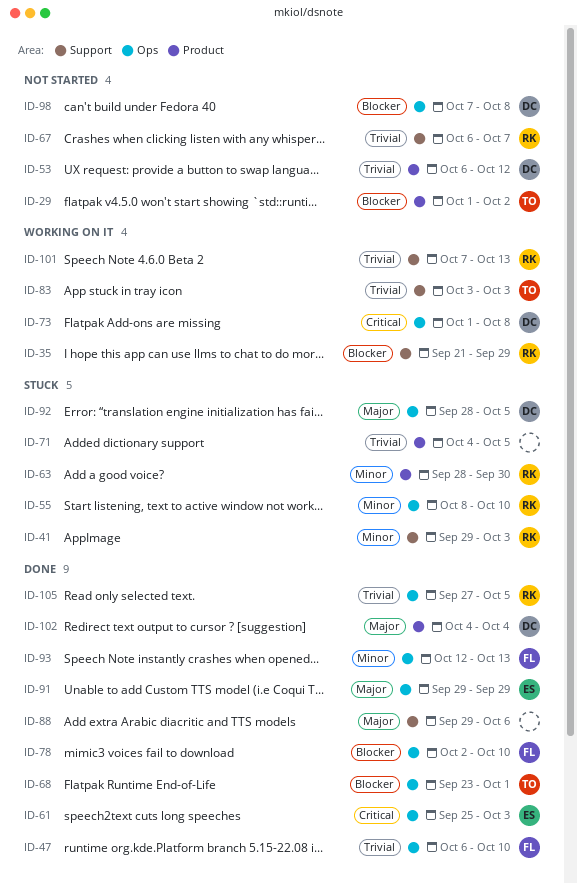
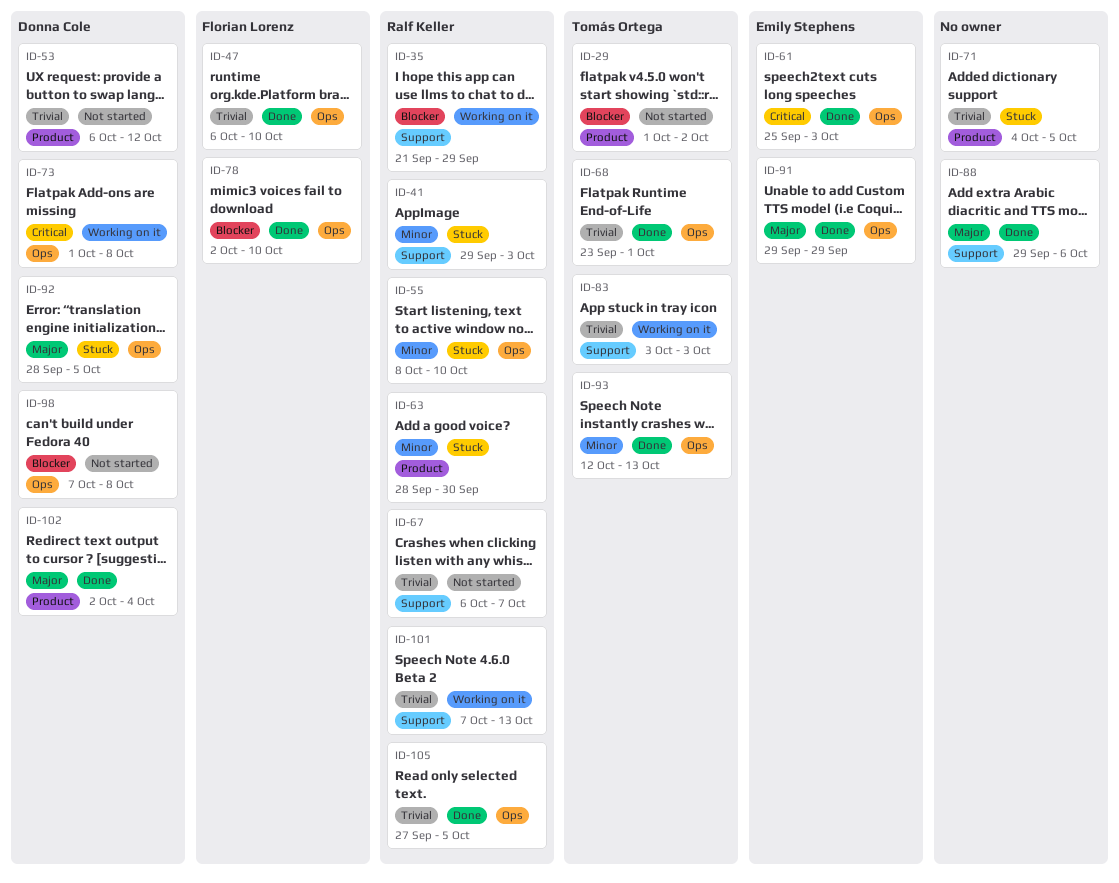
ID-68, priority: Blocker -> Trivial
ID-93, owner: Florian Lorenz -> Tomás Ortega
ID-102, start: Oct 4 -> Oct 2

